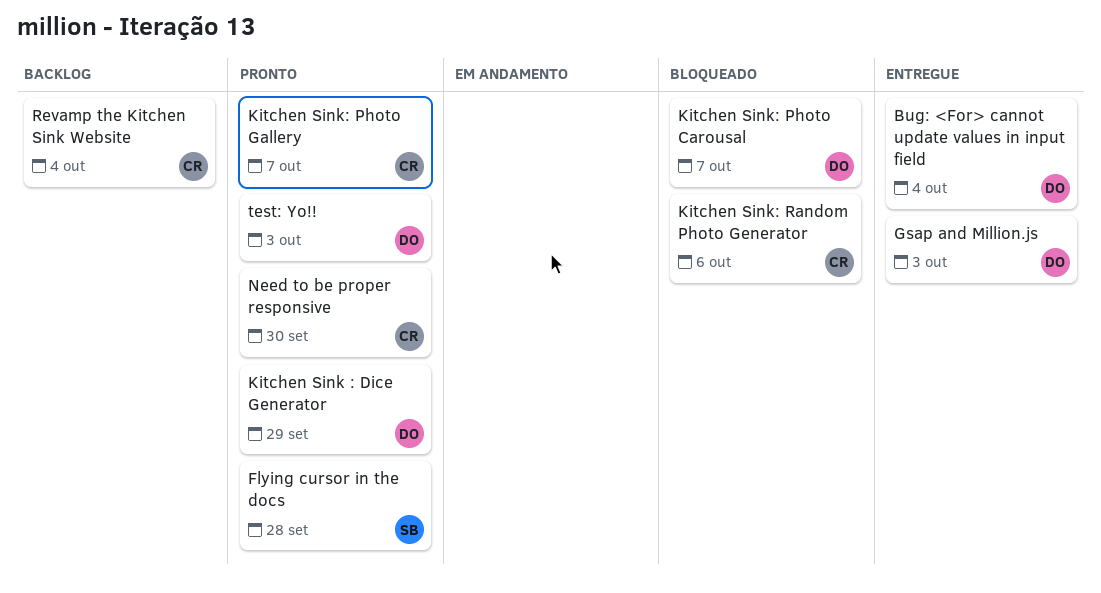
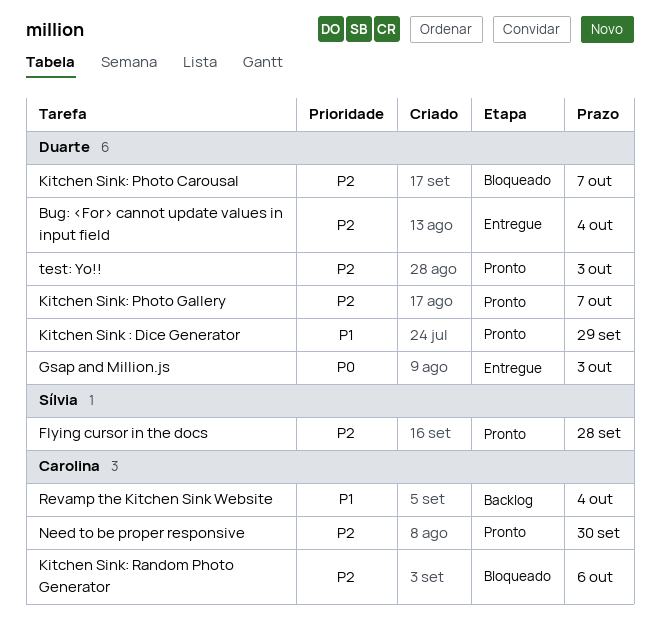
Kitchen Sink: Photo Gallery, owner: Carolina -> Duarte

